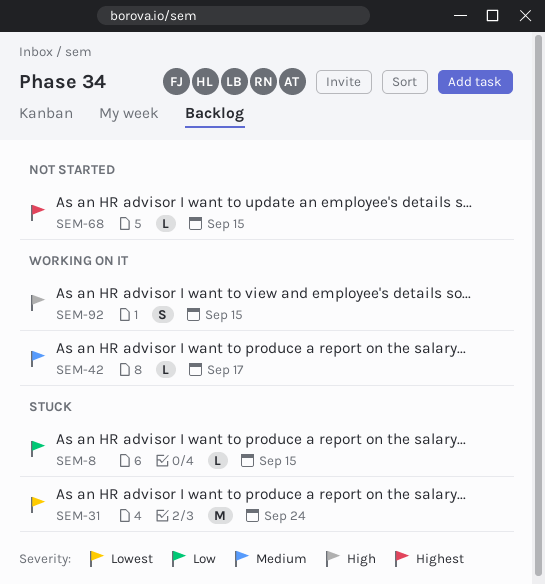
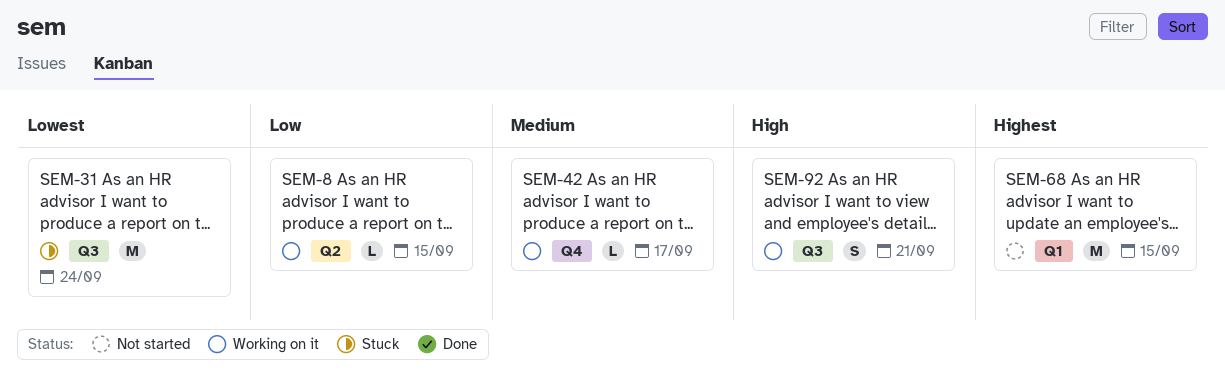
SEM-8, status: Stuck -> Working on it
SEM-68, estimate: L -> M
SEM-92, due: Sep 15 -> Sep 21

